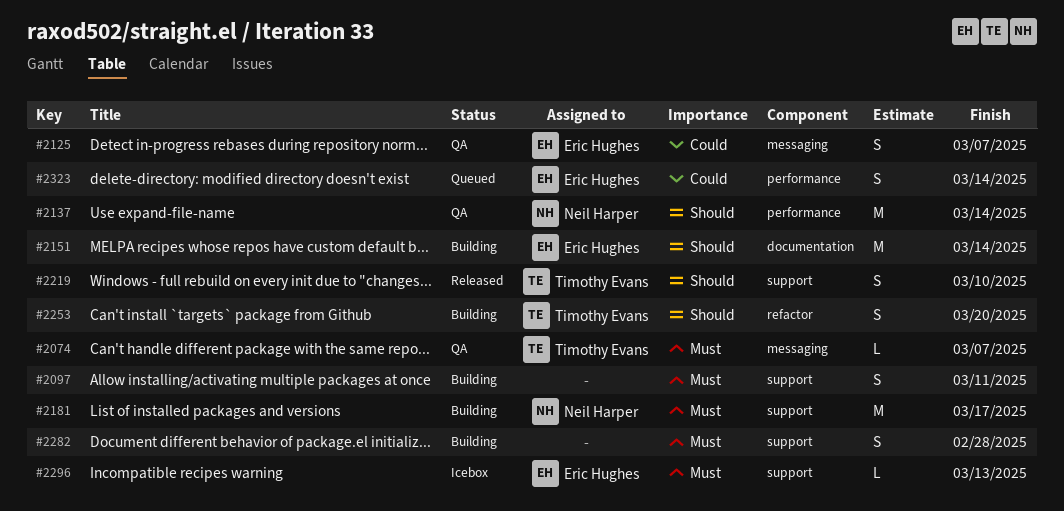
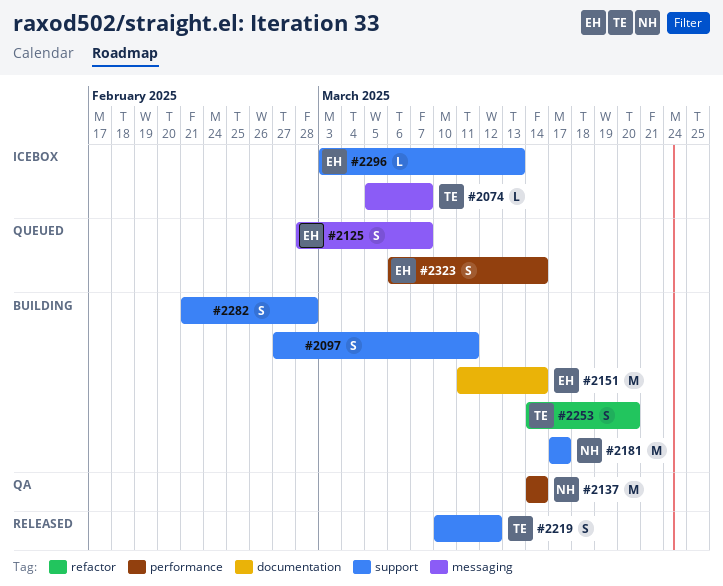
#2074, status: QA -> Icebox
#2125, status: QA -> Queued
#2219, due: Mar 10 -> Mar 12

